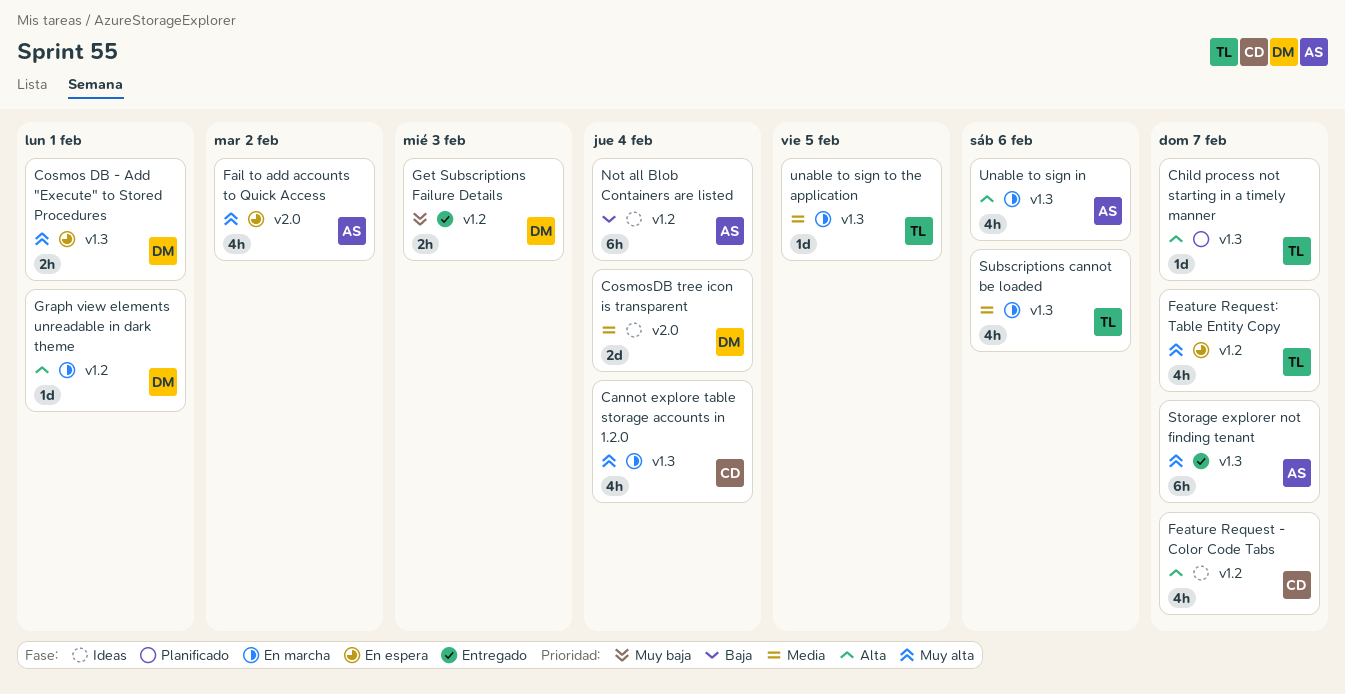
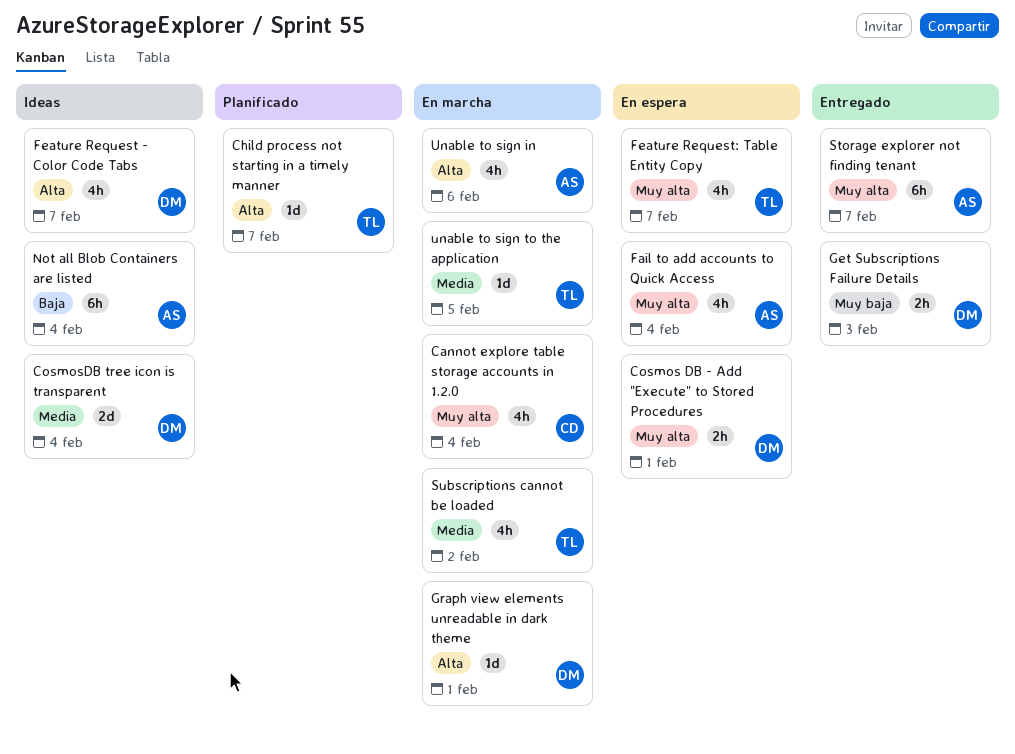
Fail to add accounts to Quick Access, due: Feb 2 -> Feb 4
Feature Request - Color Code Tabs, owner: CD -> DM
Subscriptions cannot be loaded, due: Feb 6 -> Feb 2

